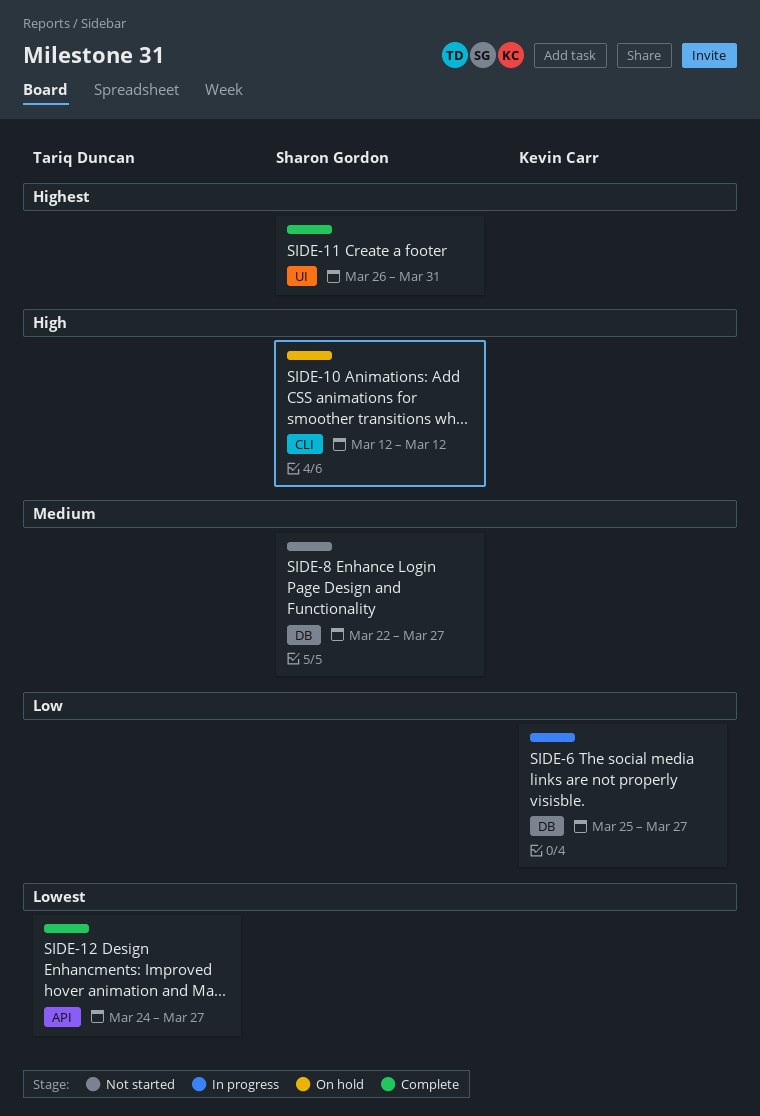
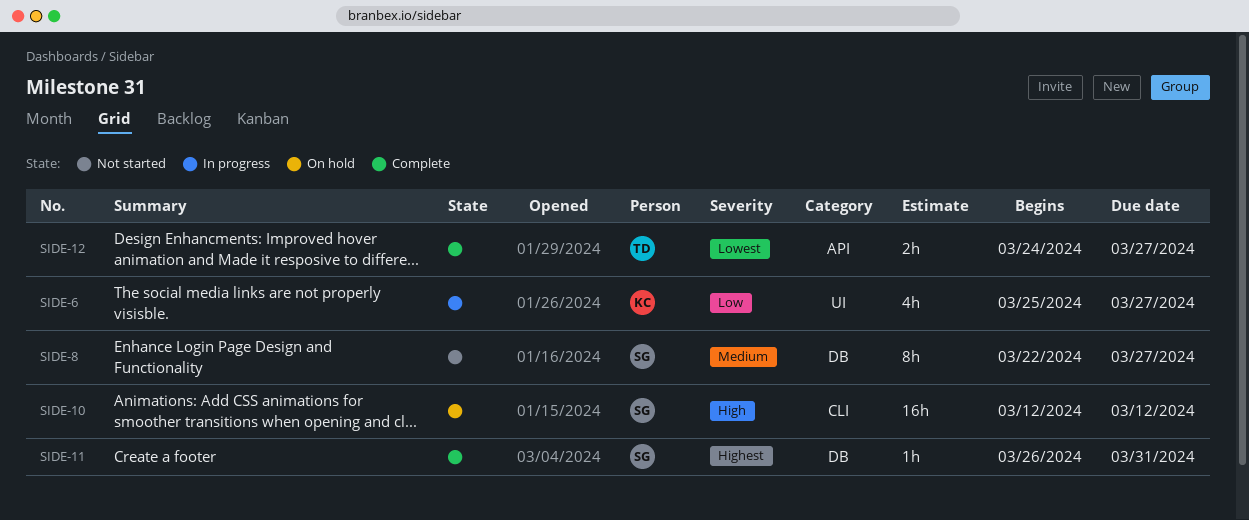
SIDE-6, label: DB -> UI
SIDE-11, label: UI -> DB

